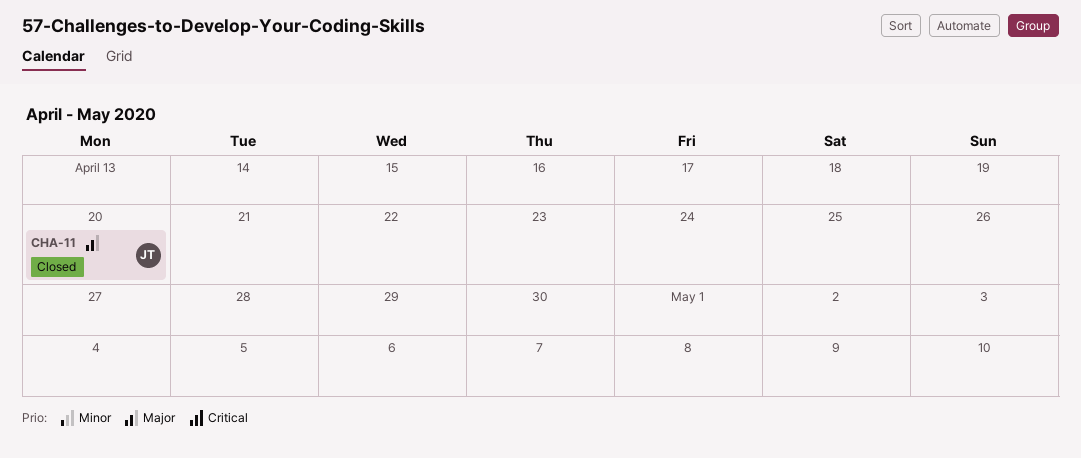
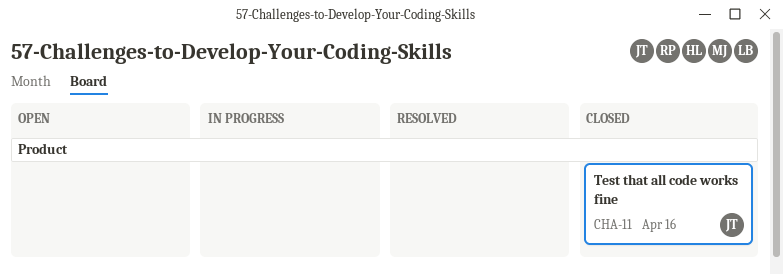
CHA-11, due: Apr 20 -> Apr 16

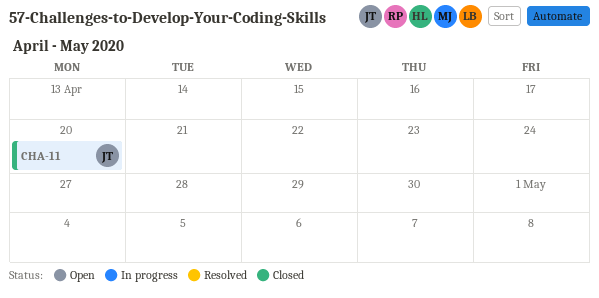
CHA-11, due: Apr 16 -> Apr 20

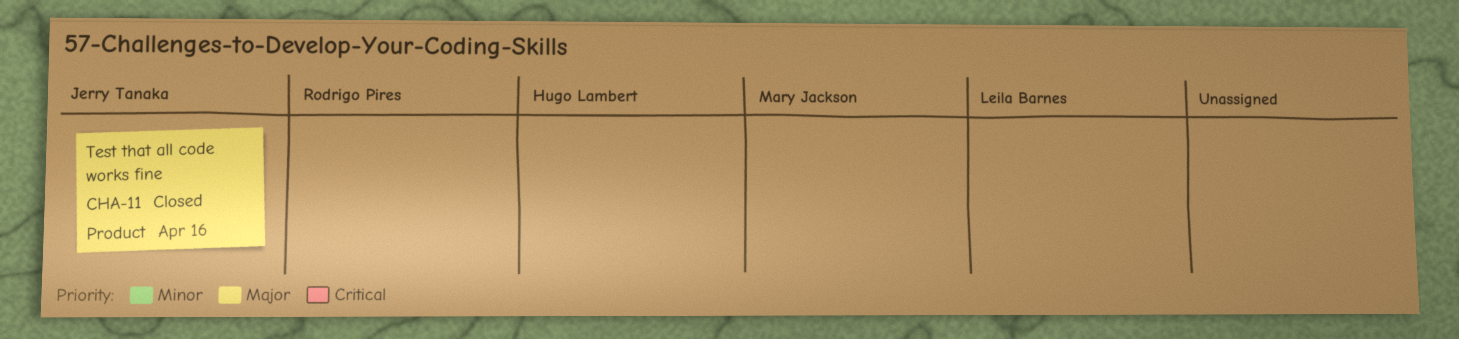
CHA-11, due: Apr 20 -> Apr 16

